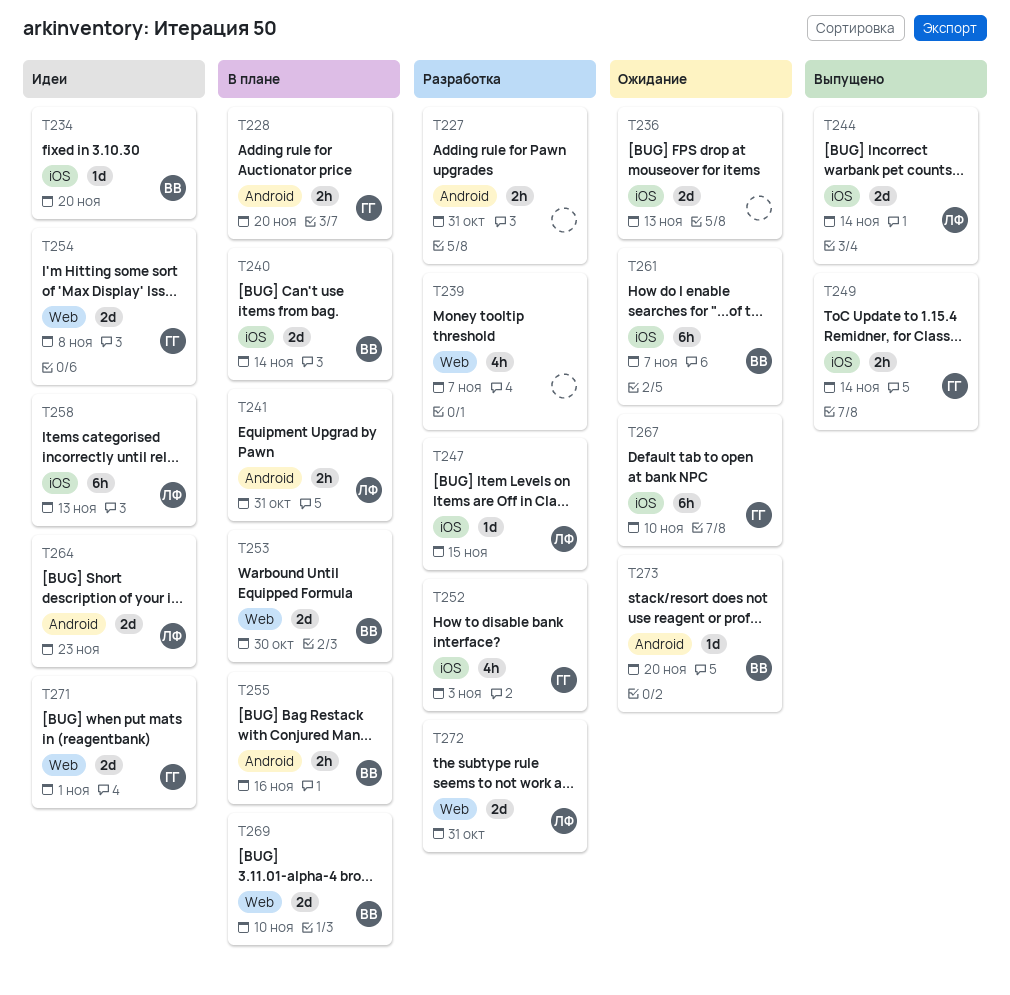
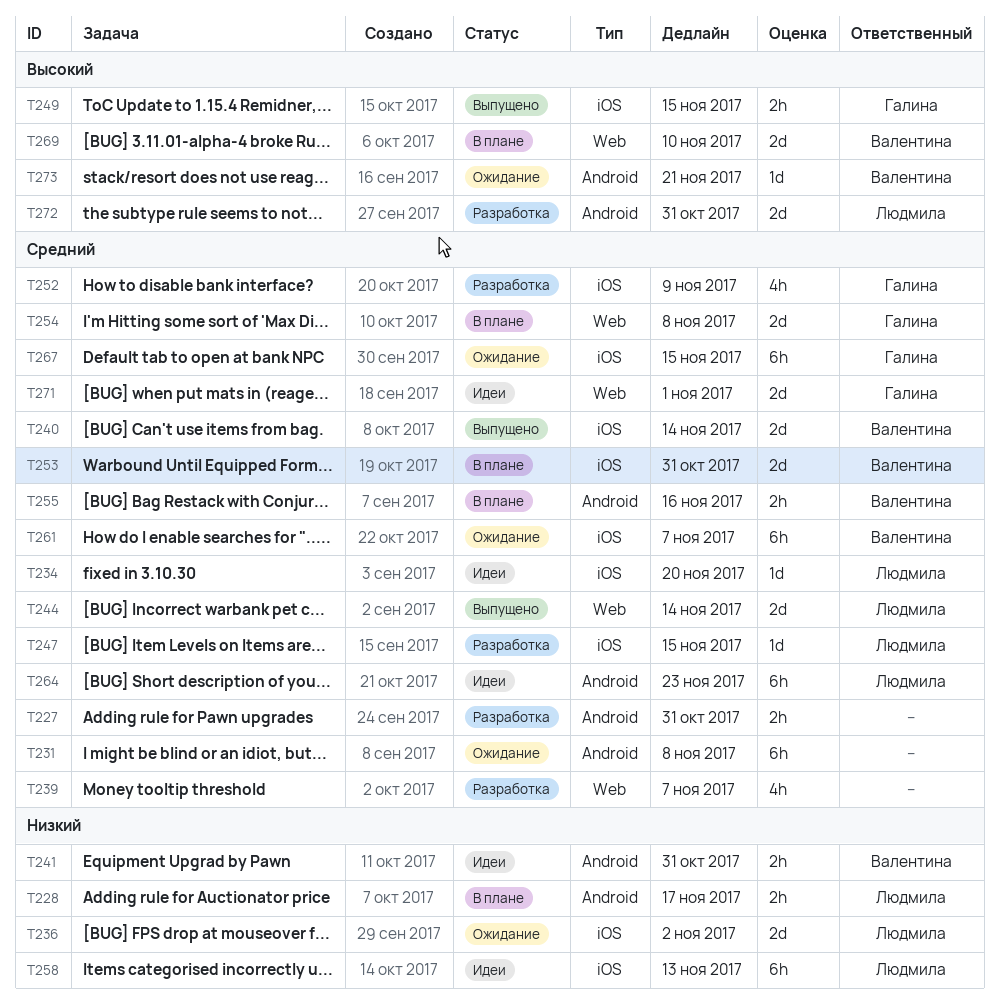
T228, owner: Галина -> Людмила
T228, due: Nov 20 -> Nov 17
T231: none -> present
T234, owner: Валентина -> Людмила
T236, owner: none -> Людмила
T236, due: Nov 13 -> Nov 2
T240, status: В плане -> Выпущено
T241, status: В плане -> Идеи
T241, owner: Людмила -> Валентина
T244, label: iOS -> Web
T249, due: Nov 14 -> Nov 15
T252, due: Nov 3 -> Nov 9
T253, label: Web -> iOS
T253, due: Oct 30 -> Oct 31
T254, status: Идеи -> В плане
T264, estimate: 2d -> 6h
T267, due: Nov 10 -> Nov 15
T272, label: Web -> Android
T273, due: Nov 20 -> Nov 21

